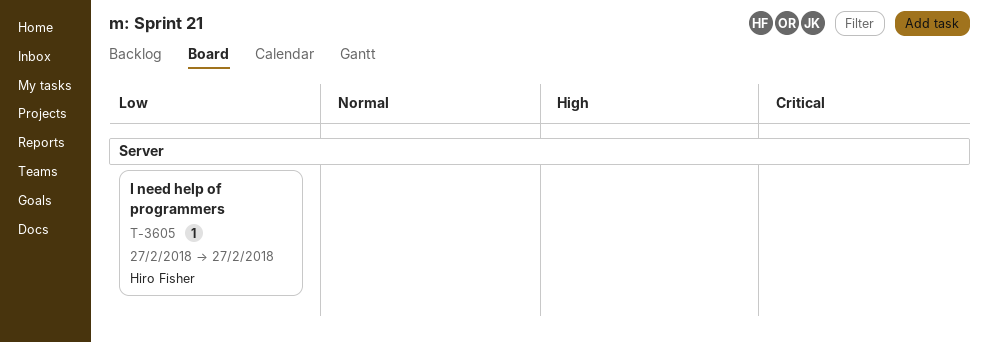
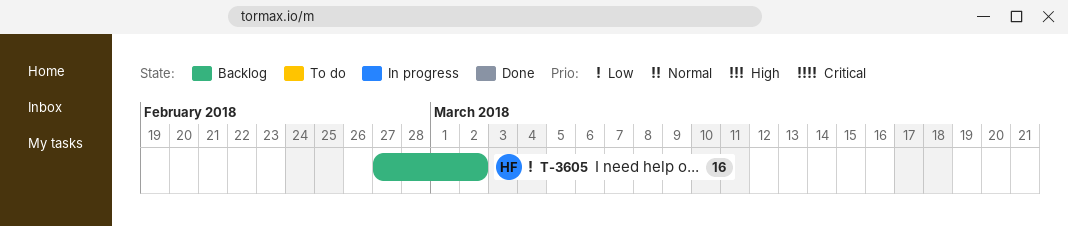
T-3605, estimate: 1 -> 16
T-3605, due: Feb 27 -> Mar 2

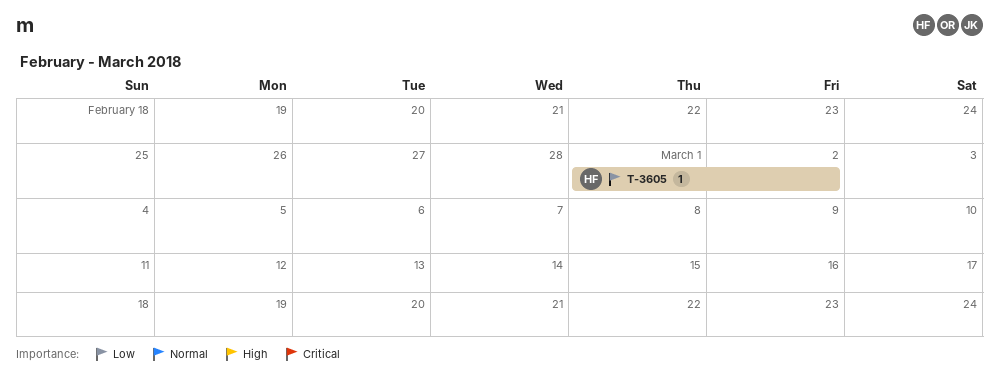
T-3605, estimate: 16 -> 1
T-3605, start: Feb 27 -> Mar 1

